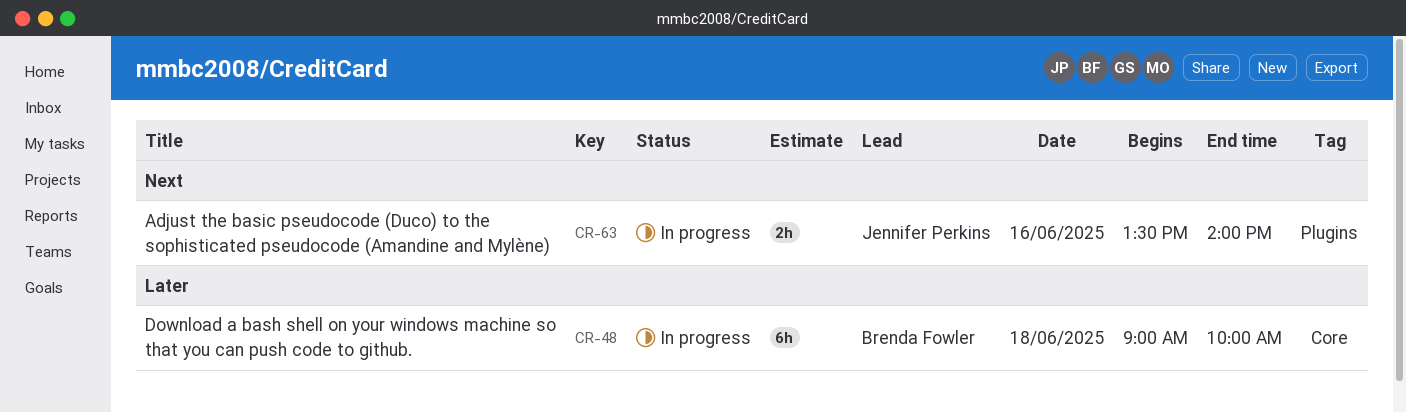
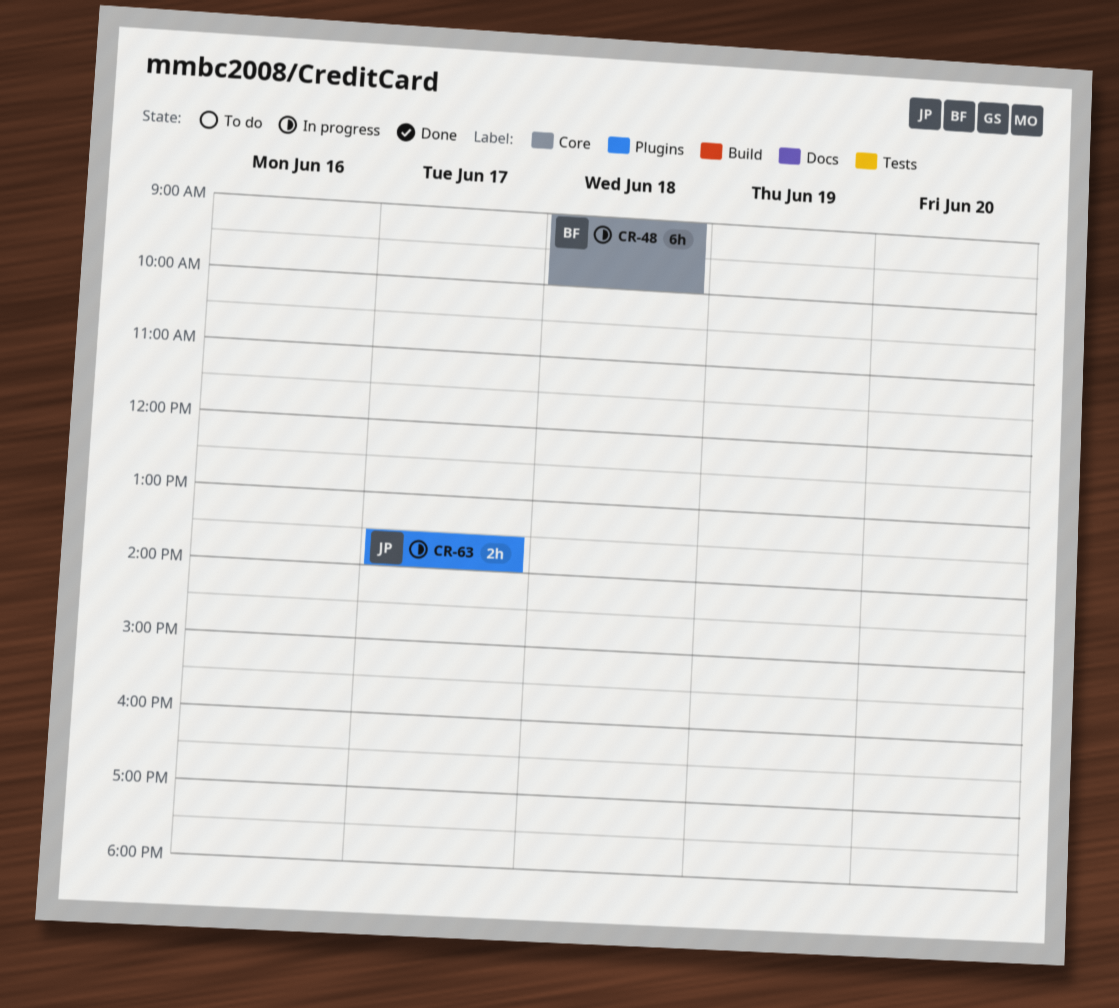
CR-63, day: Jun 16 -> Jun 17

